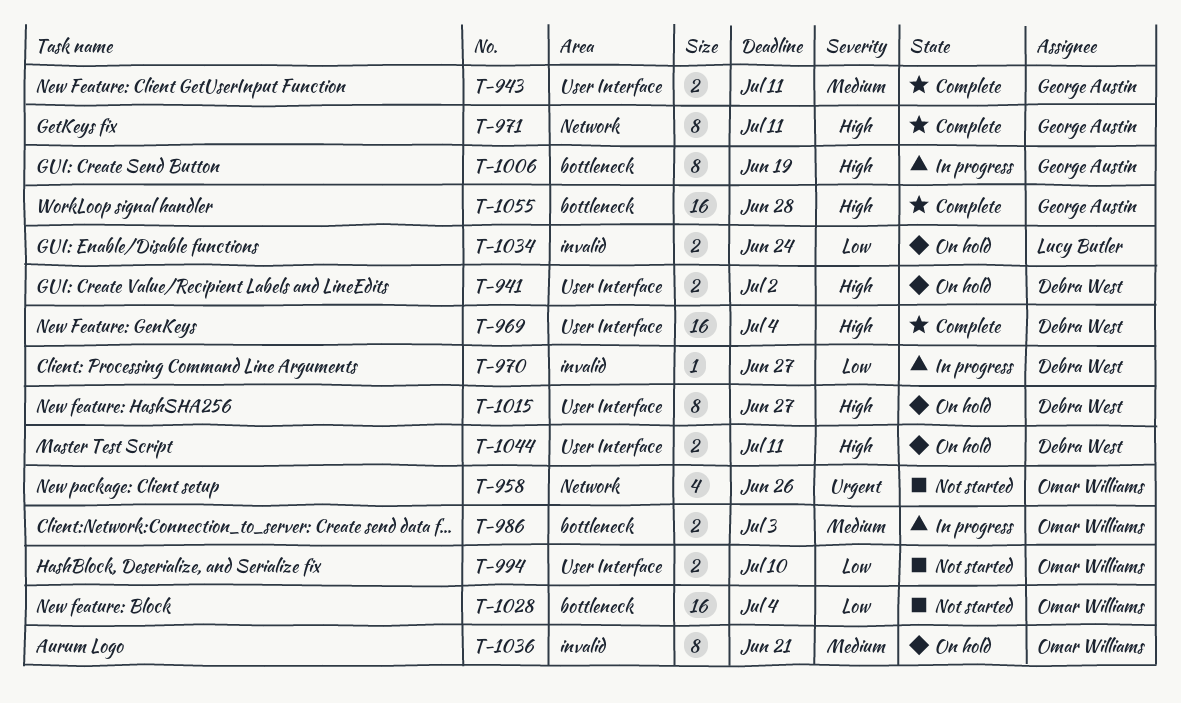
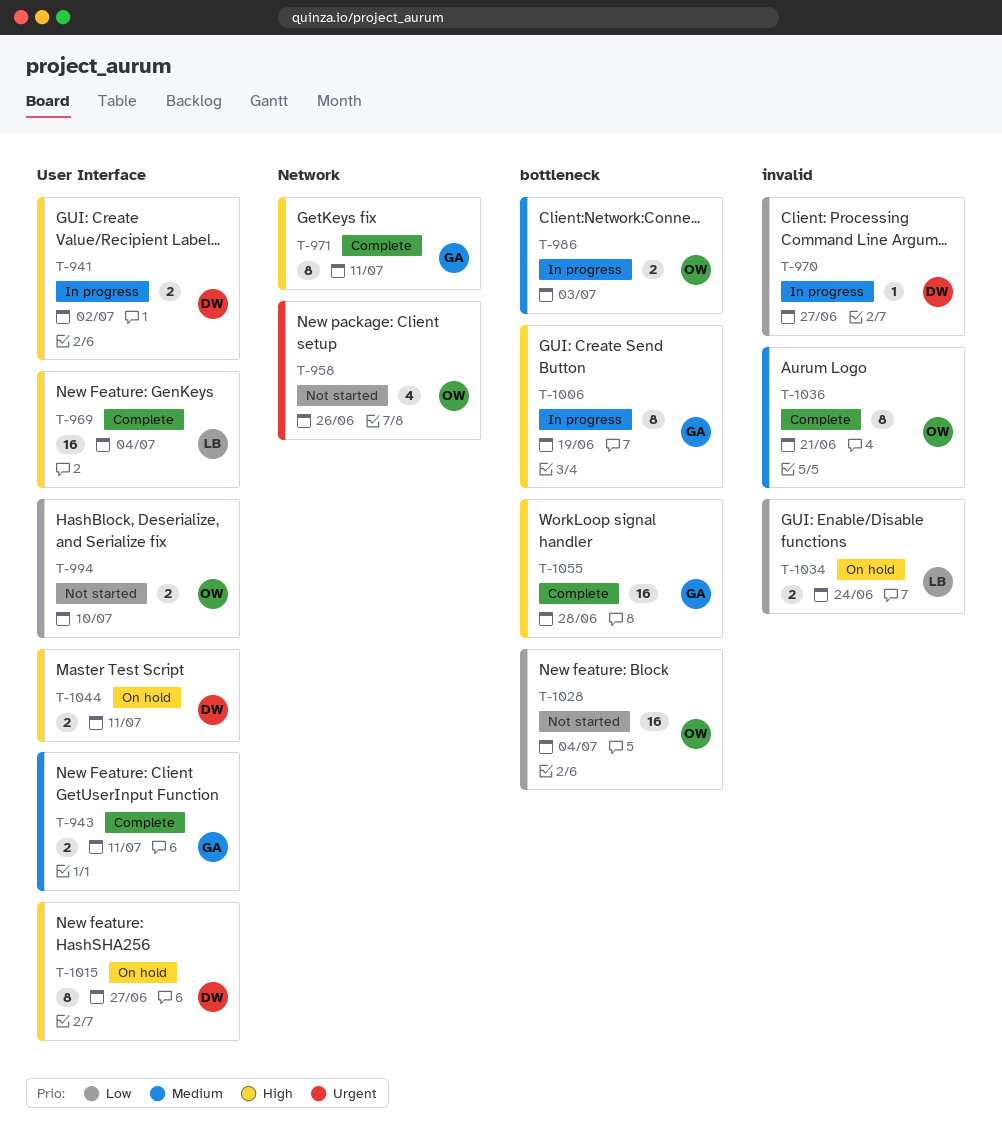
T-941, status: On hold -> In progress
T-969, owner: Debra West -> Lucy Butler
T-1036, status: On hold -> Complete

